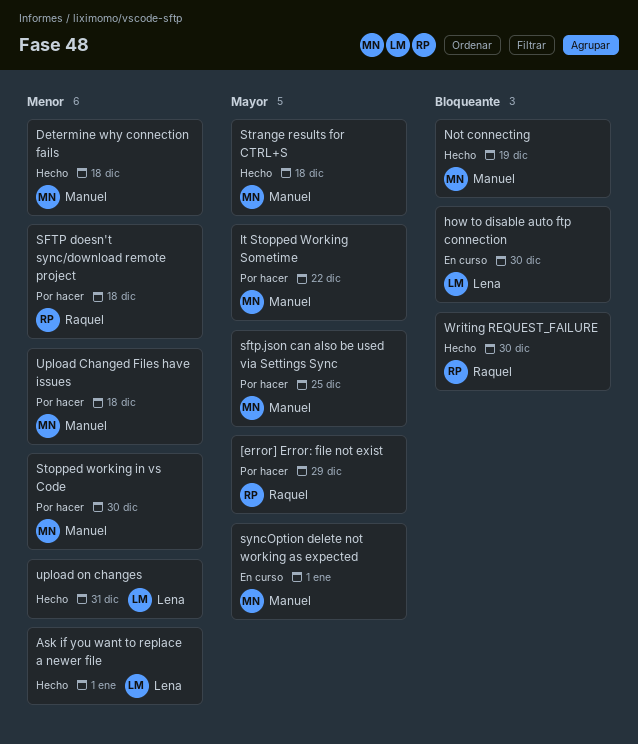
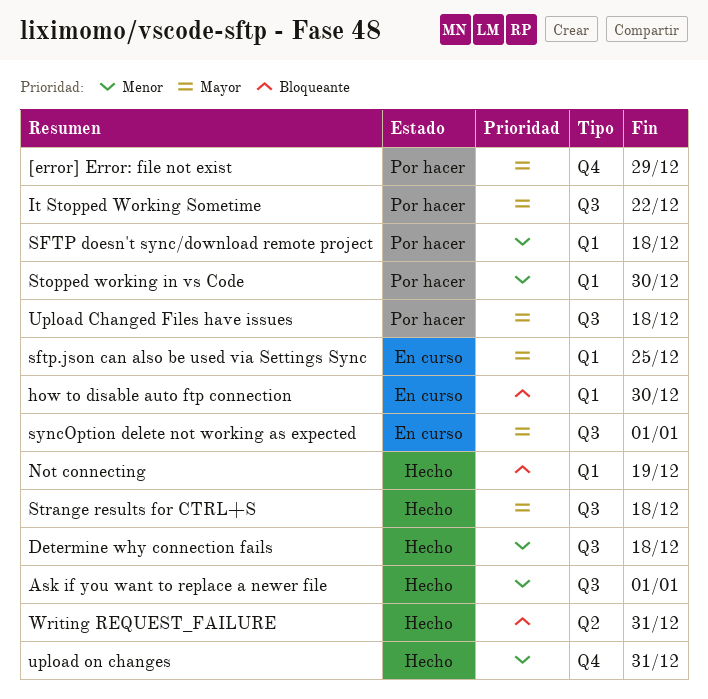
sftp.json can also be used via Settings Sync, status: Por hacer -> En curso
Upload Changed Files have issues, priority: Menor -> Mayor
Writing REQUEST_FAILURE, due: Dec 30 -> Dec 31

